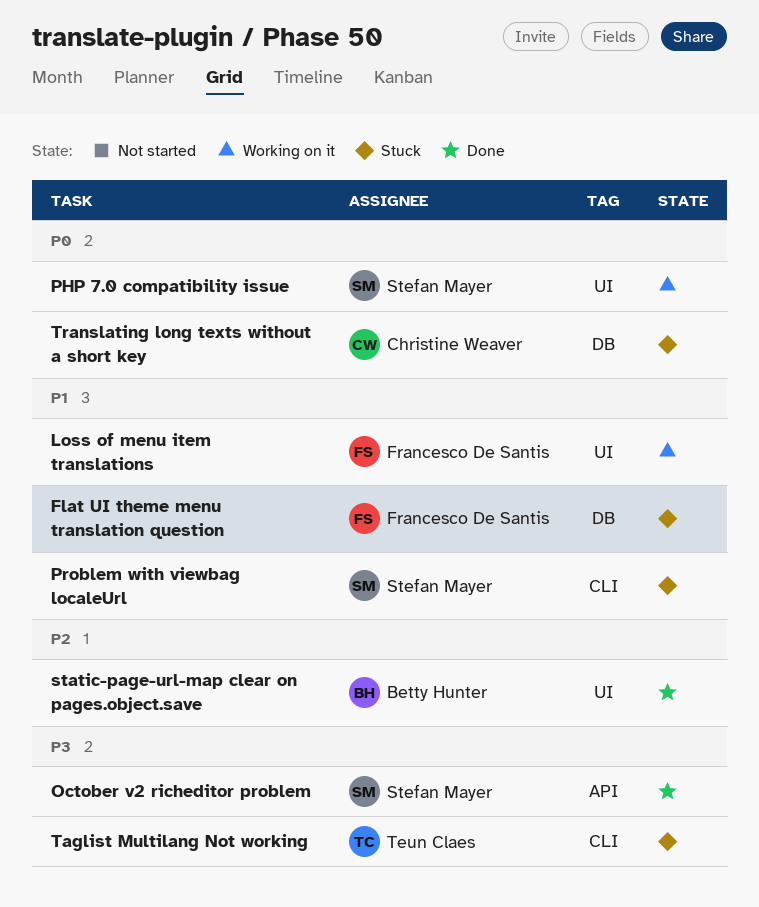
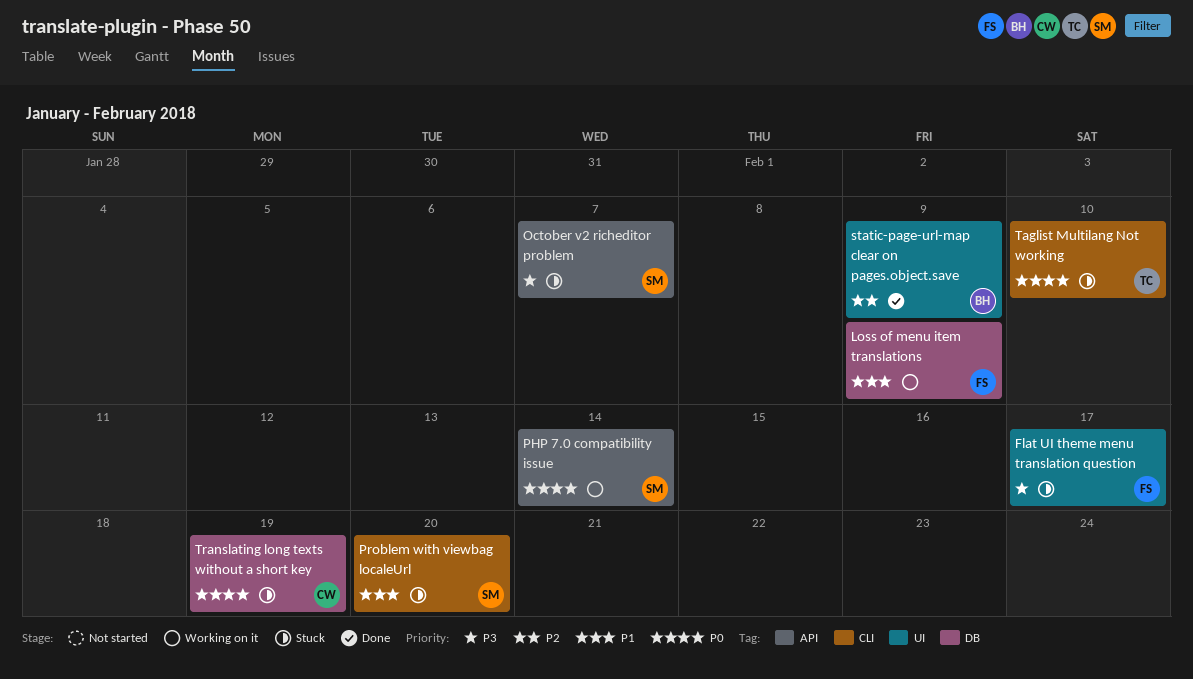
Flat UI theme menu translation question, priority: P1 -> P3
Flat UI theme menu translation question, label: DB -> UI
Loss of menu item translations, label: UI -> DB
October v2 richeditor problem, status: Done -> Stuck
PHP 7.0 compatibility issue, label: UI -> API
Taglist Multilang Not working, priority: P3 -> P0

